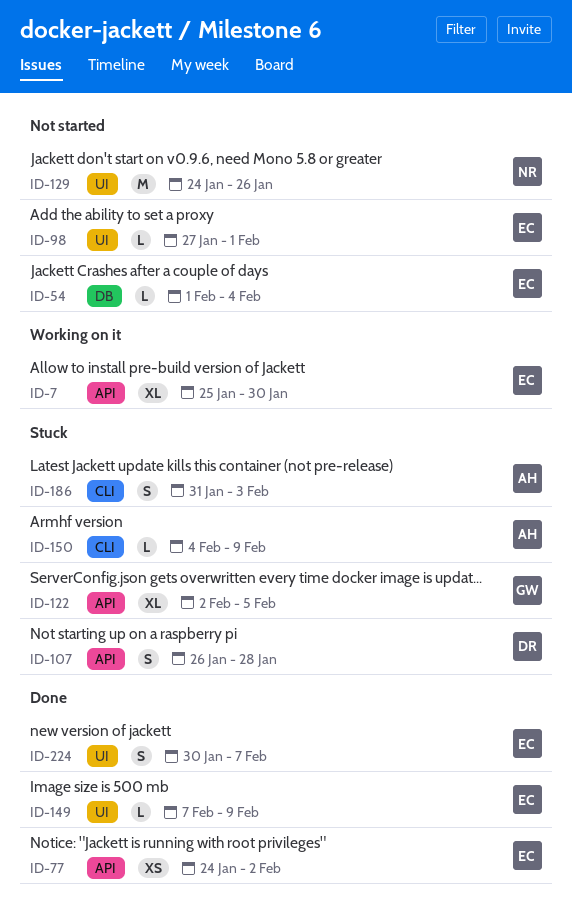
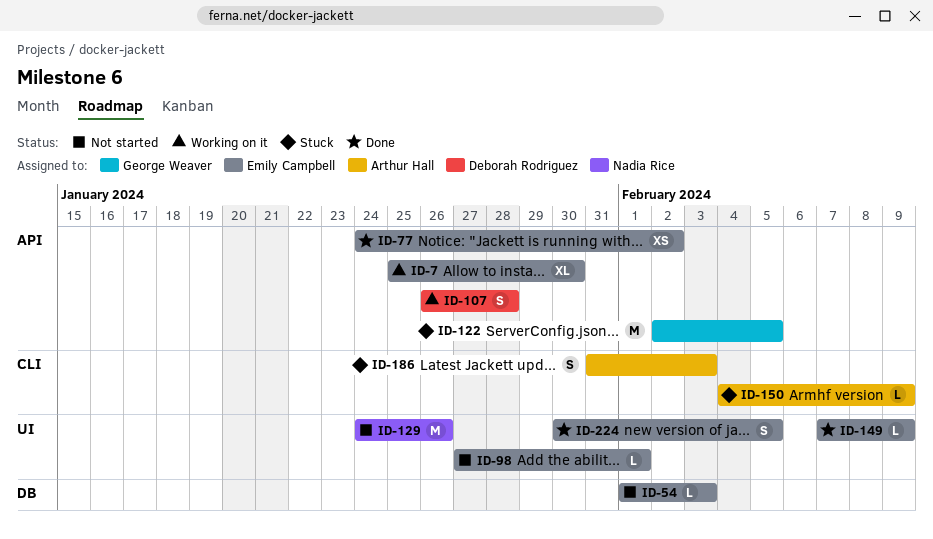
ID-54, due: Feb 4 -> Feb 3
ID-107, status: Stuck -> Working on it
ID-122, estimate: XL -> M
ID-224, due: Feb 7 -> Feb 5

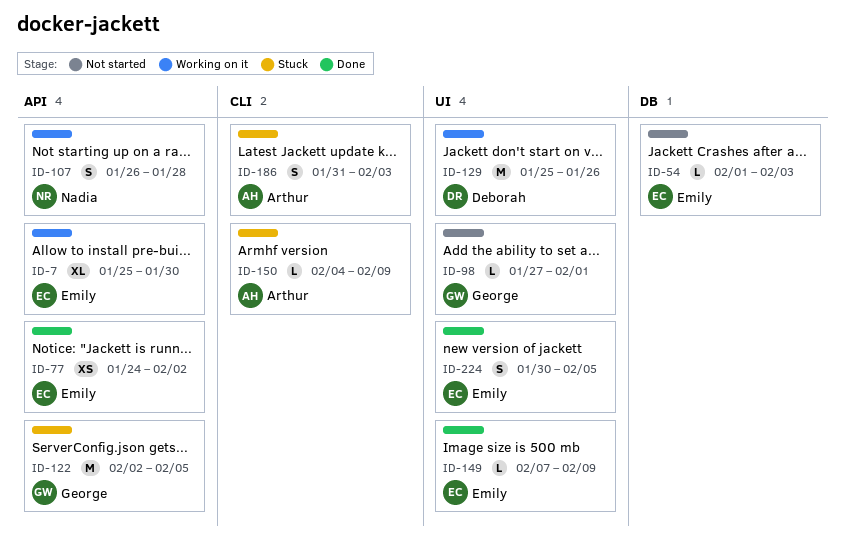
ID-98, owner: Emily Campbell -> George Weaver
ID-107, owner: Deborah Rodriguez -> Nadia Rice
ID-129, status: Not started -> Working on it
ID-129, owner: Nadia Rice -> Deborah Rodriguez
ID-129, start: Jan 24 -> Jan 25

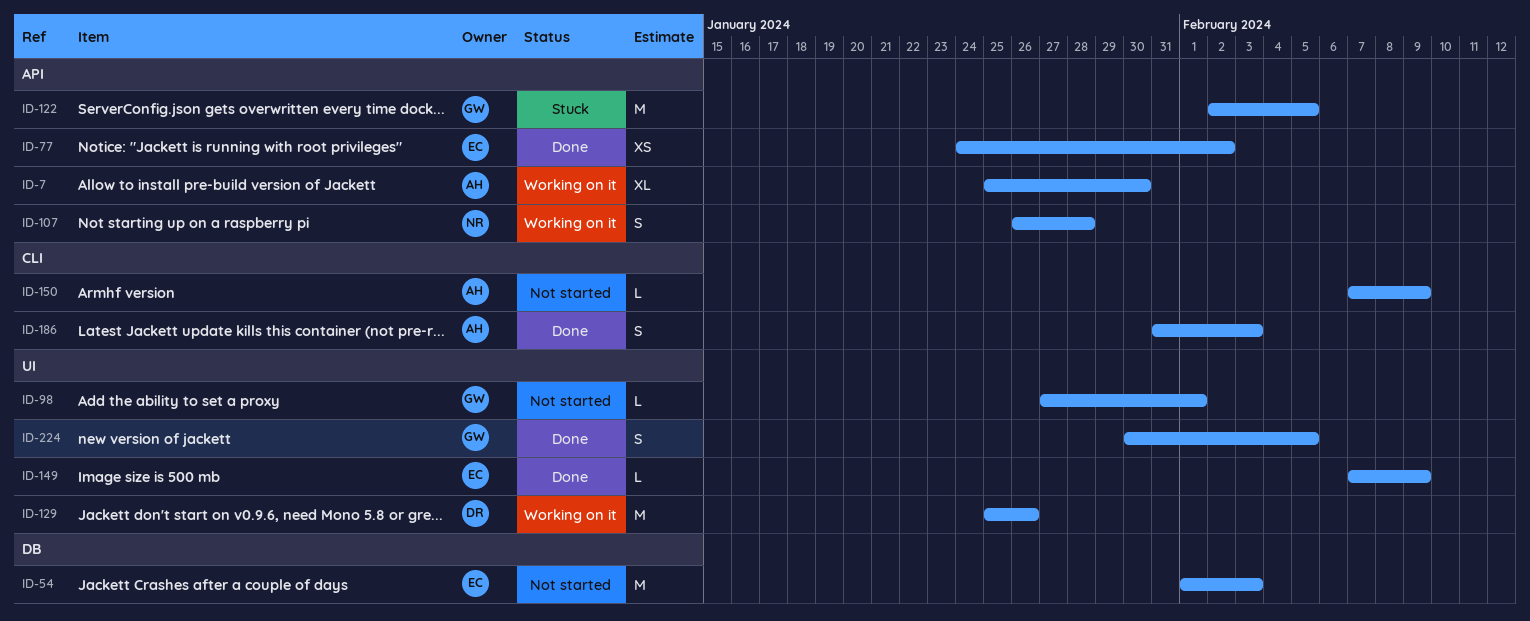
ID-7, owner: Emily -> Arthur
ID-54, estimate: L -> M
ID-150, status: Stuck -> Not started
ID-150, start: Feb 4 -> Feb 7
ID-186, status: Stuck -> Done
ID-224, owner: Emily -> George

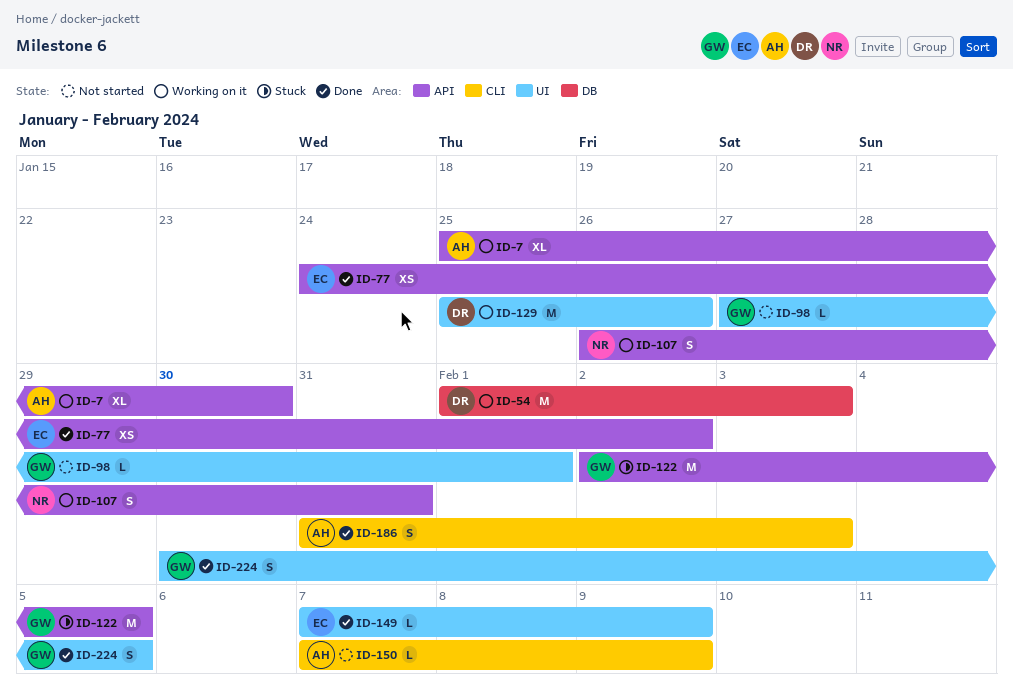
ID-54, status: Not started -> Working on it
ID-54, owner: EC -> DR
ID-107, due: Jan 28 -> Jan 31

